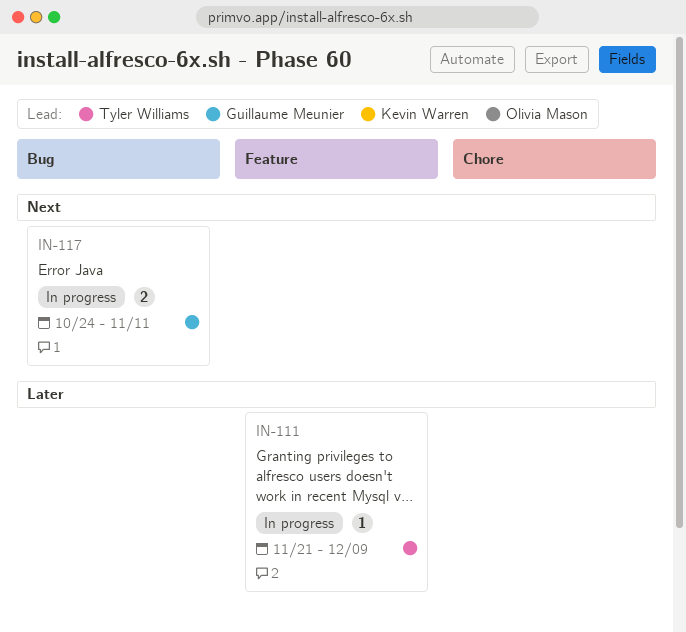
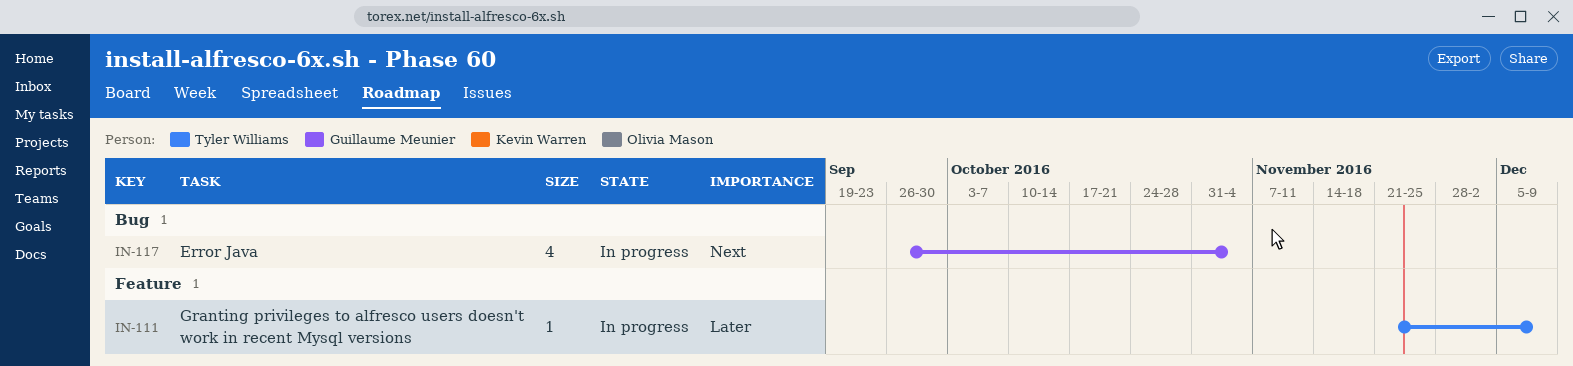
IN-117, estimate: 2 -> 4
IN-117, start: Oct 24 -> Sep 26
IN-117, due: Nov 11 -> Nov 4

